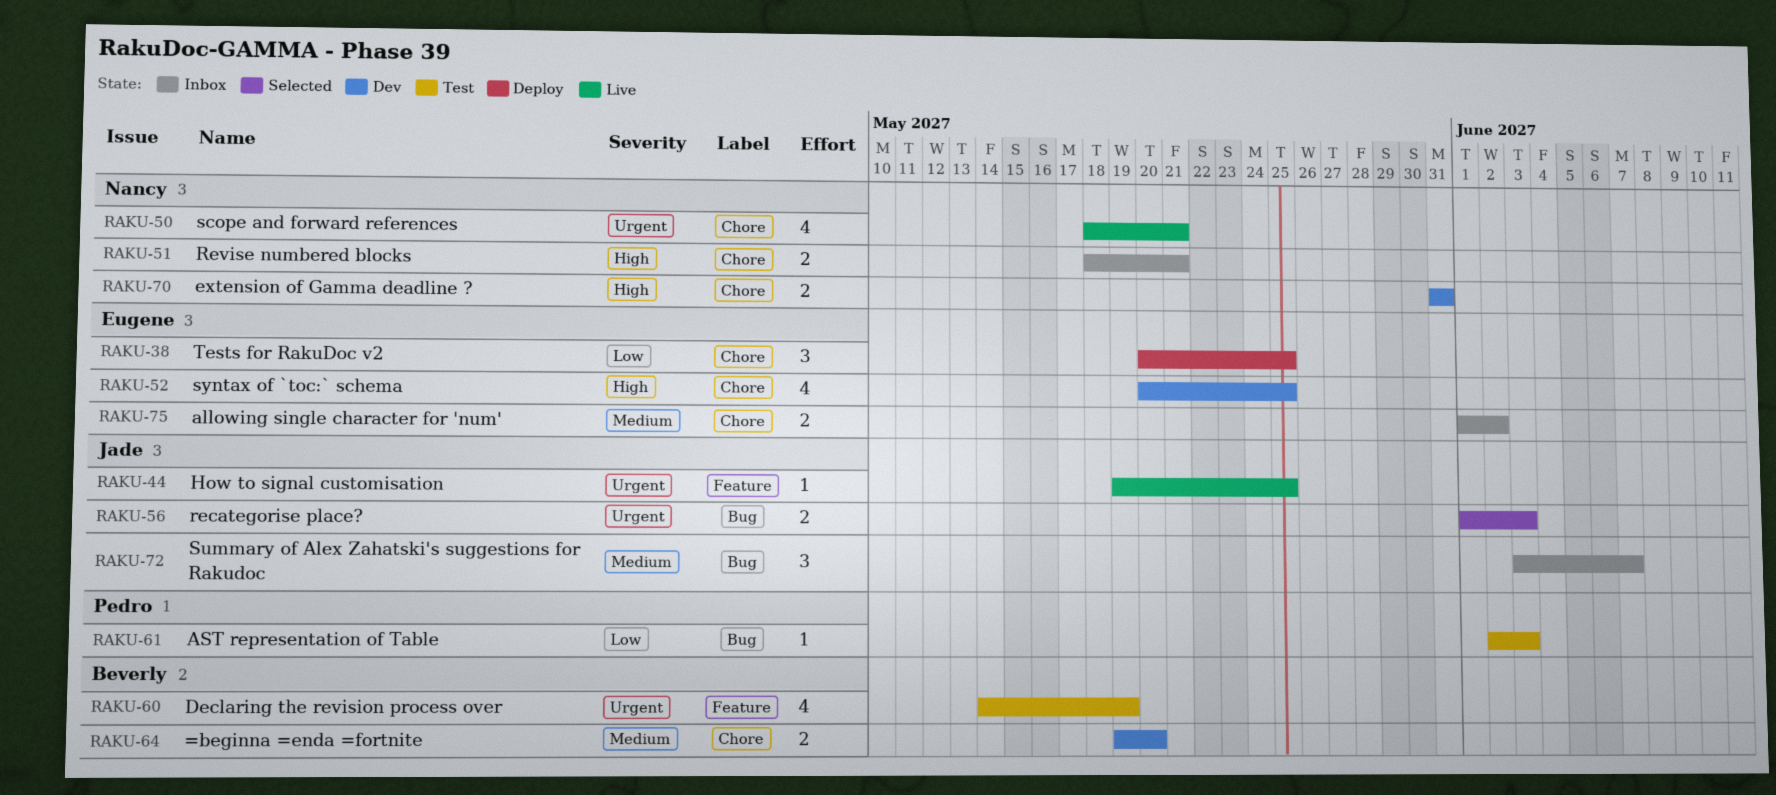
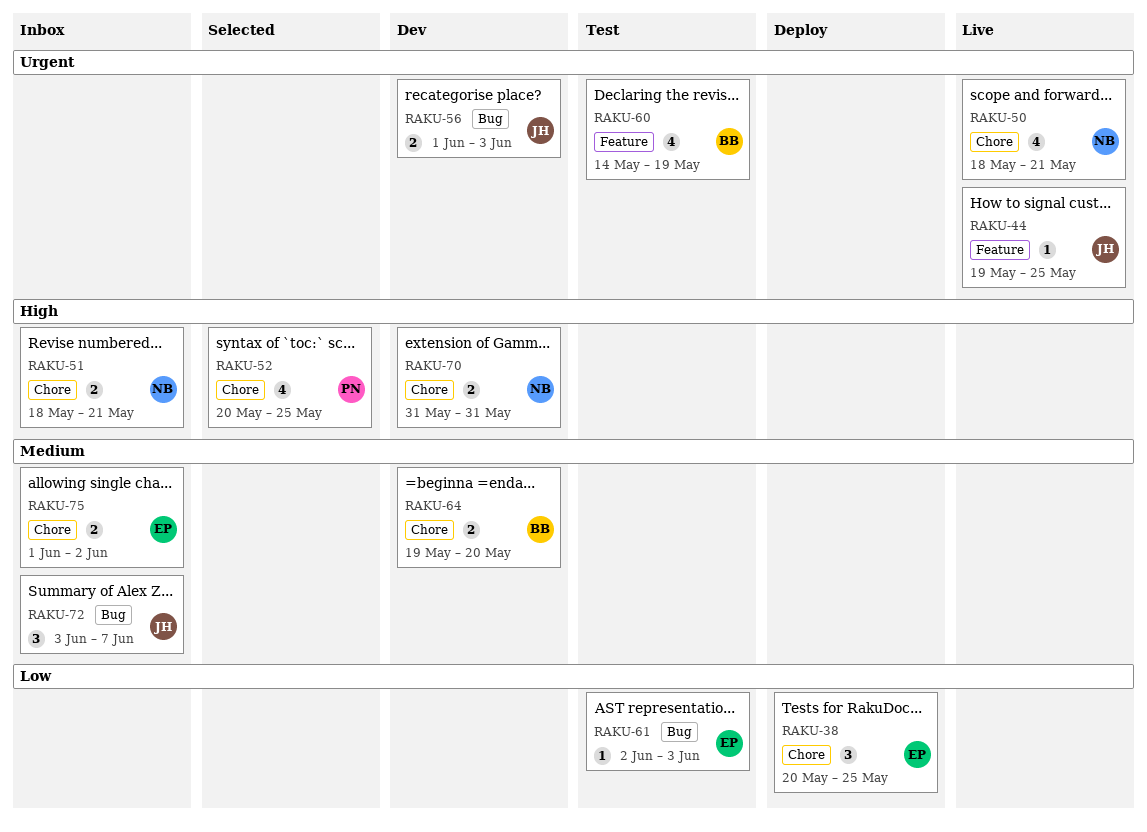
RAKU-52, status: Dev -> Selected
RAKU-52, owner: Eugene -> Pedro
RAKU-56, status: Selected -> Dev
RAKU-61, owner: Pedro -> Eugene

